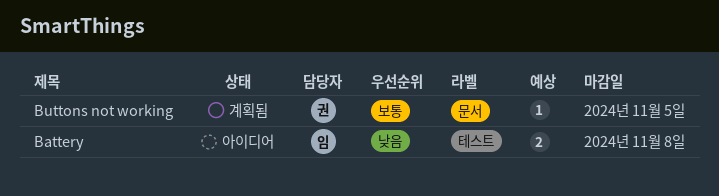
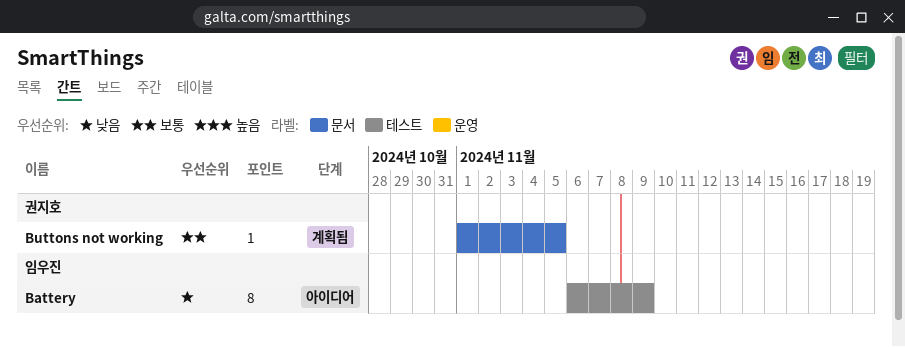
Battery, estimate: 2 -> 8
Battery, due: Nov 8 -> Nov 9

